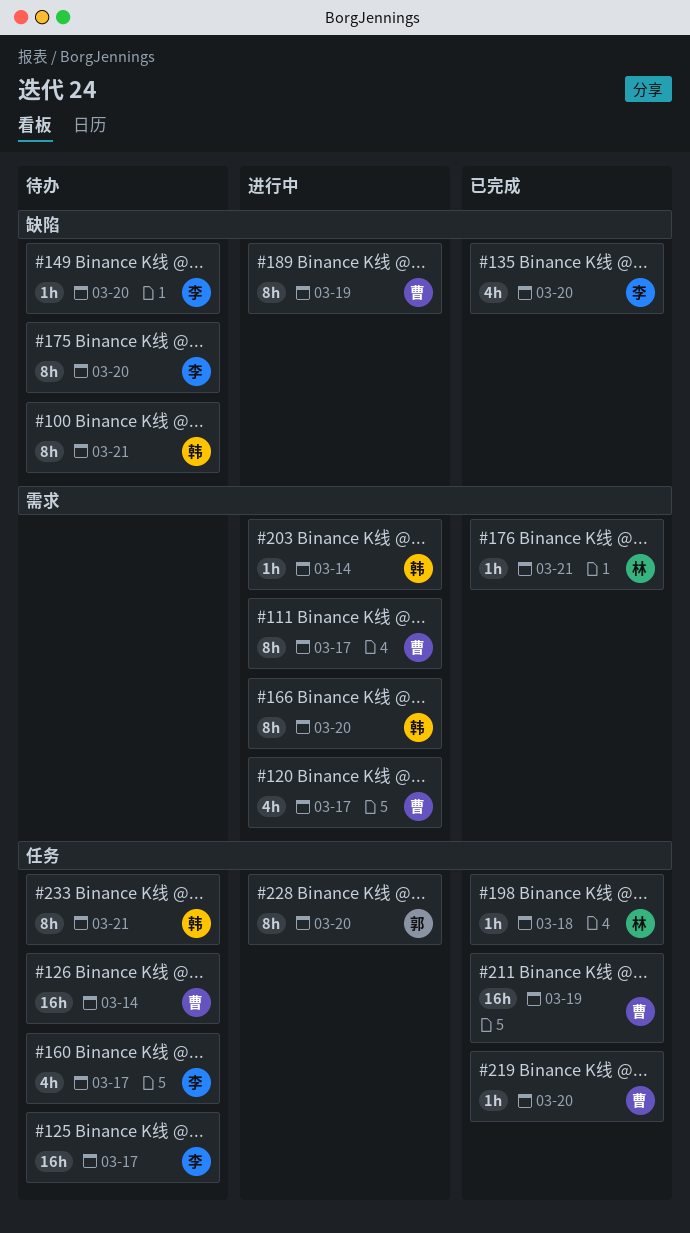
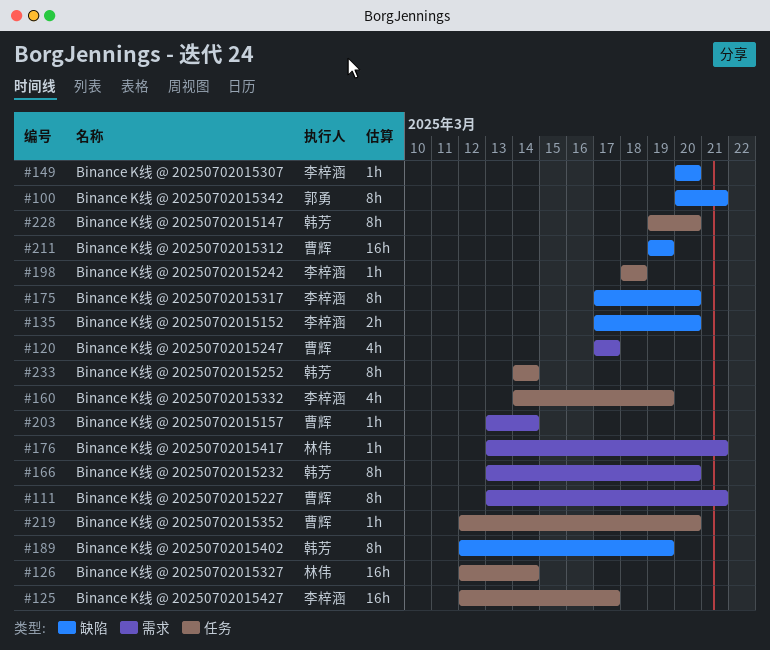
#100, owner: 韩芳 -> 郭勇
#111, due: Mar 17 -> Mar 21
#126, owner: 曹辉 -> 林伟
#135, estimate: 4h -> 2h
#160, due: Mar 17 -> Mar 19
#189, owner: 曹辉 -> 韩芳
#198, owner: 林伟 -> 李梓涵
#203, owner: 韩芳 -> 曹辉
#211, label: 任务 -> 缺陷
#228, owner: 郭勇 -> 韩芳
#233, due: Mar 21 -> Mar 14

